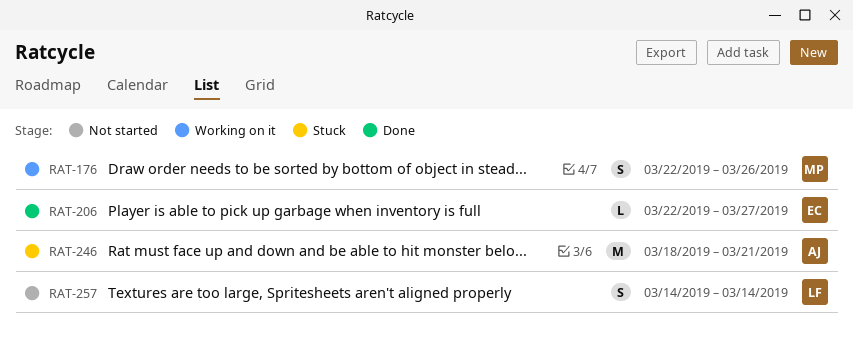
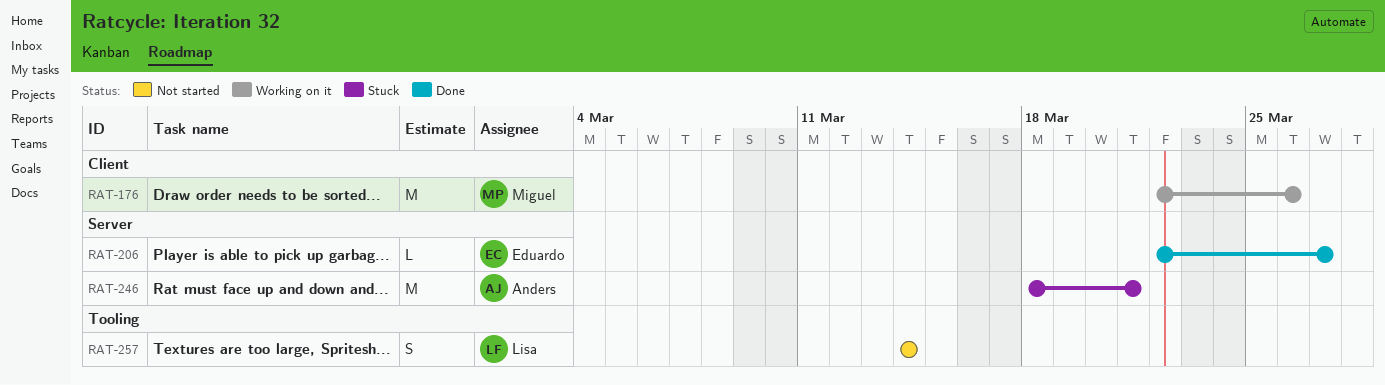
RAT-176, estimate: S -> M

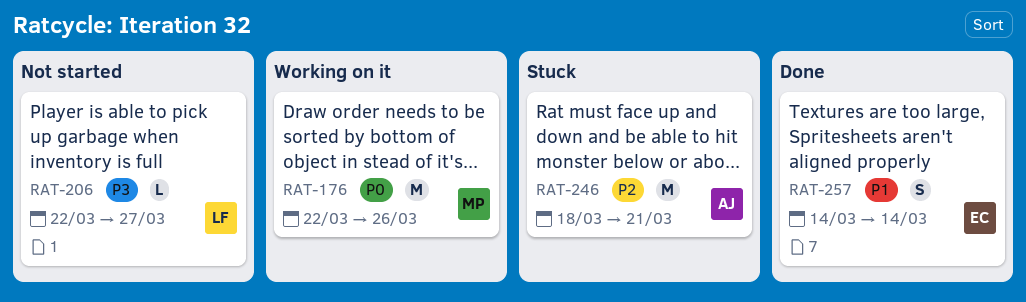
RAT-206, status: Done -> Not started
RAT-206, owner: Eduardo -> Lisa
RAT-257, status: Not started -> Done
RAT-257, owner: Lisa -> Eduardo

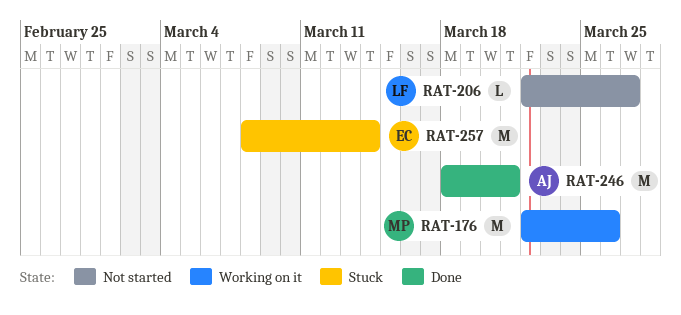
RAT-246, status: Stuck -> Done
RAT-257, status: Done -> Stuck
RAT-257, estimate: S -> M
RAT-257, start: Mar 14 -> Mar 8

